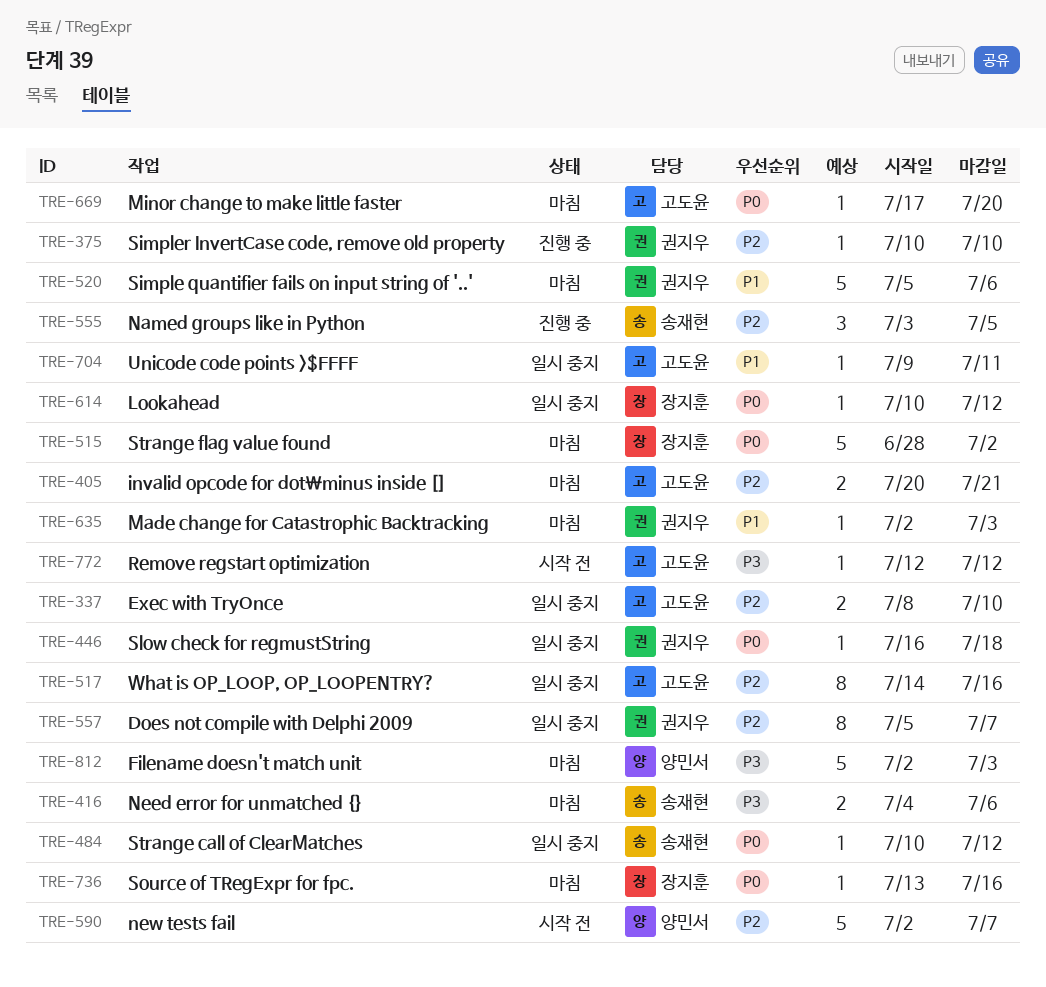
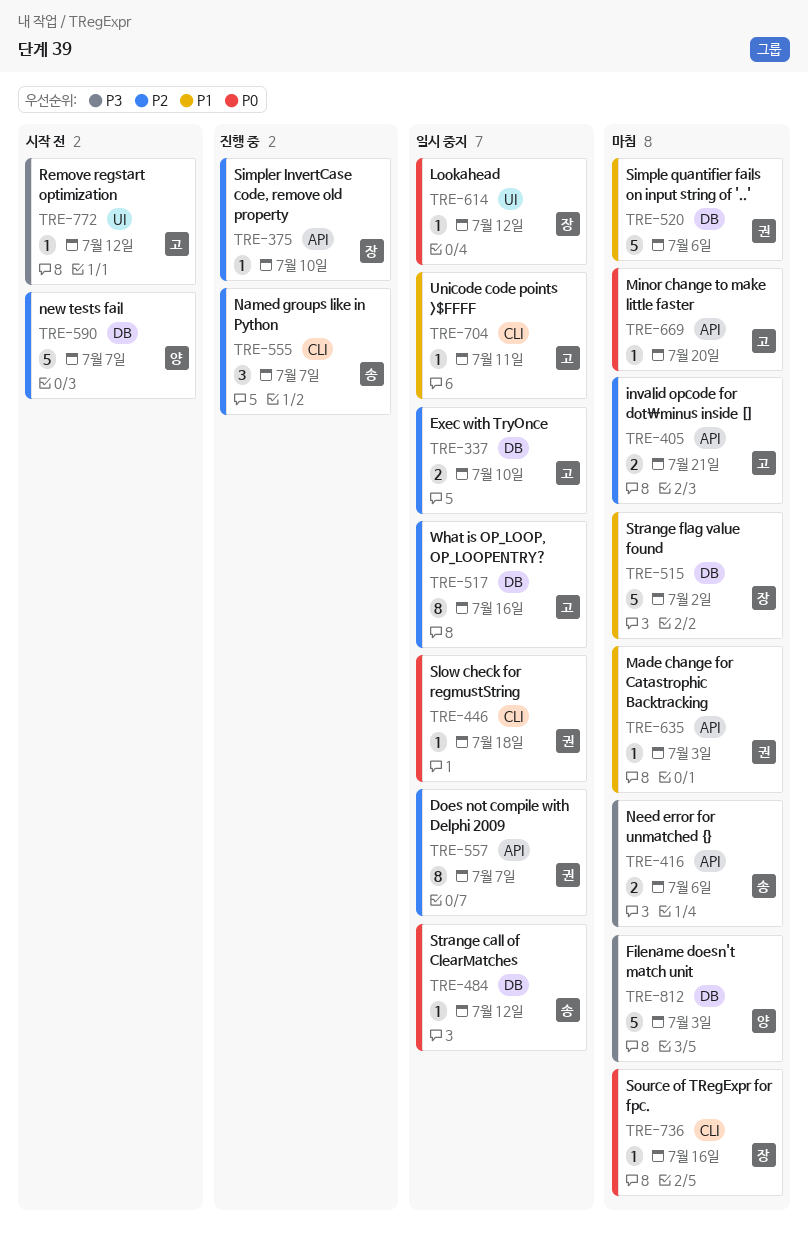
TRE-375, owner: 권지우 -> 장지훈
TRE-515, priority: P0 -> P1
TRE-555, due: Jul 5 -> Jul 7

